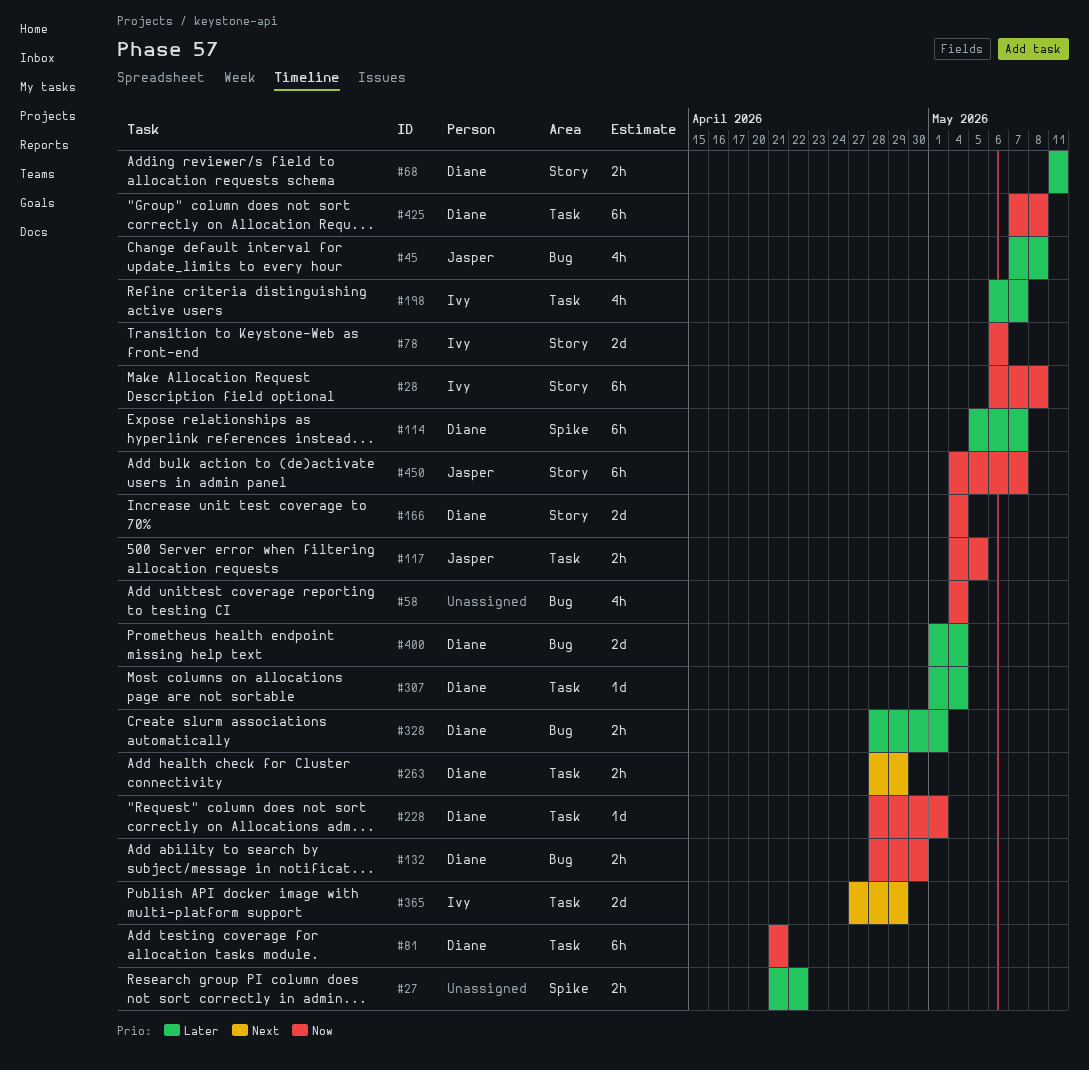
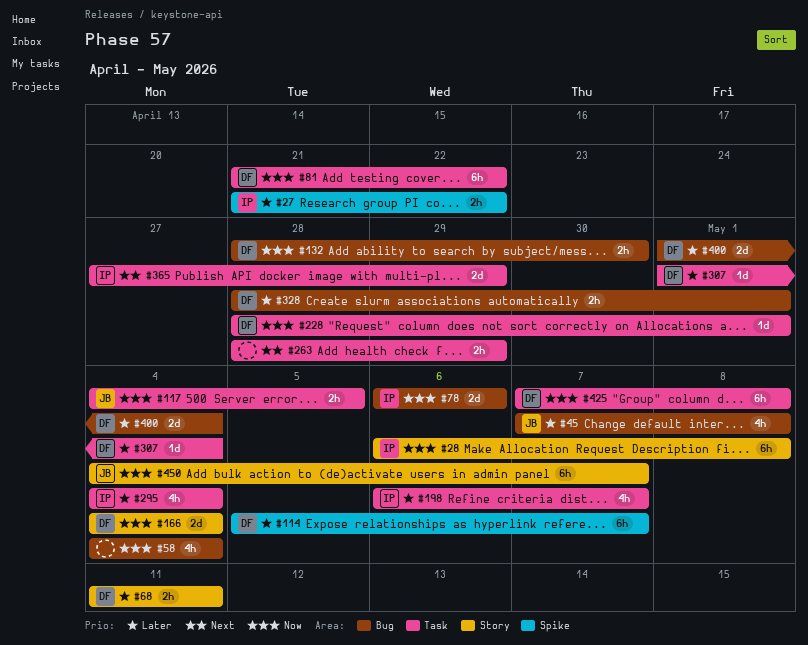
#27, owner: none -> Ivy
#78, label: Story -> Bug
#81, due: Apr 21 -> Apr 22
#263, owner: Diane -> none
#295: none -> present

